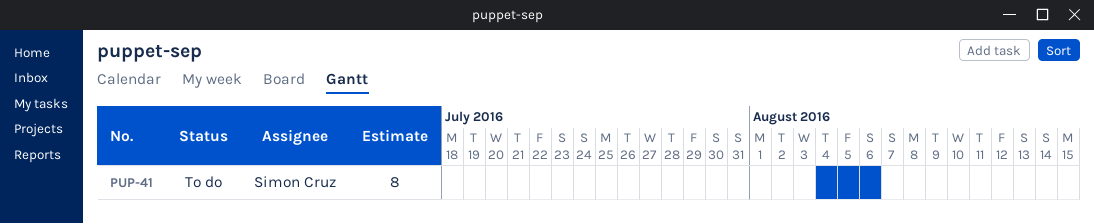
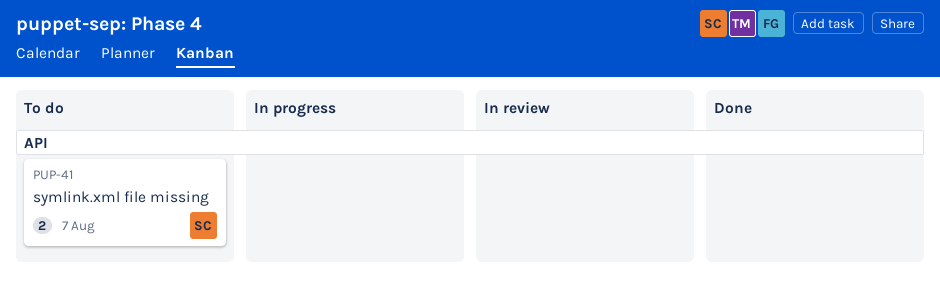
PUP-41, estimate: 8 -> 2
PUP-41, due: Aug 6 -> Aug 7

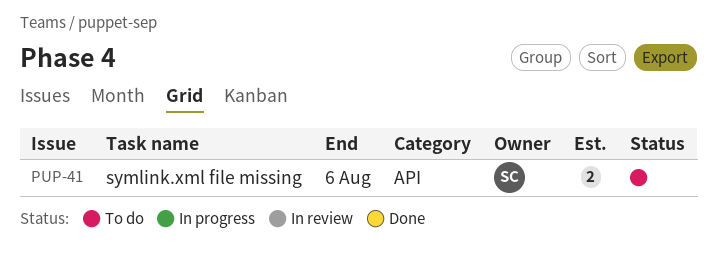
PUP-41, due: Aug 7 -> Aug 6

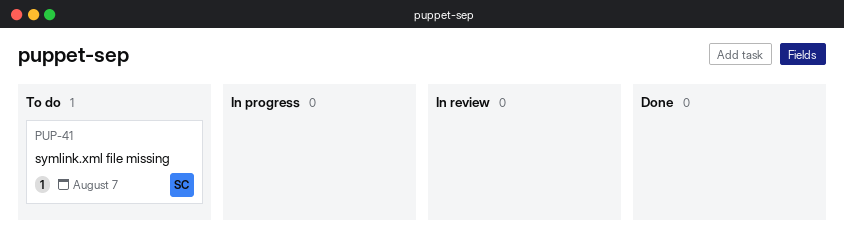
PUP-41, estimate: 2 -> 1
PUP-41, due: Aug 6 -> Aug 7

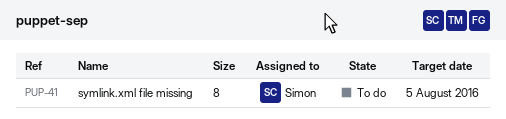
PUP-41, estimate: 1 -> 8
PUP-41, due: Aug 7 -> Aug 5

